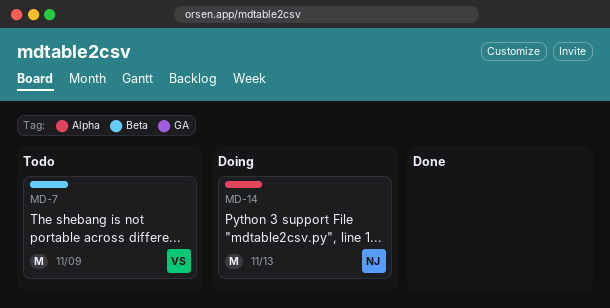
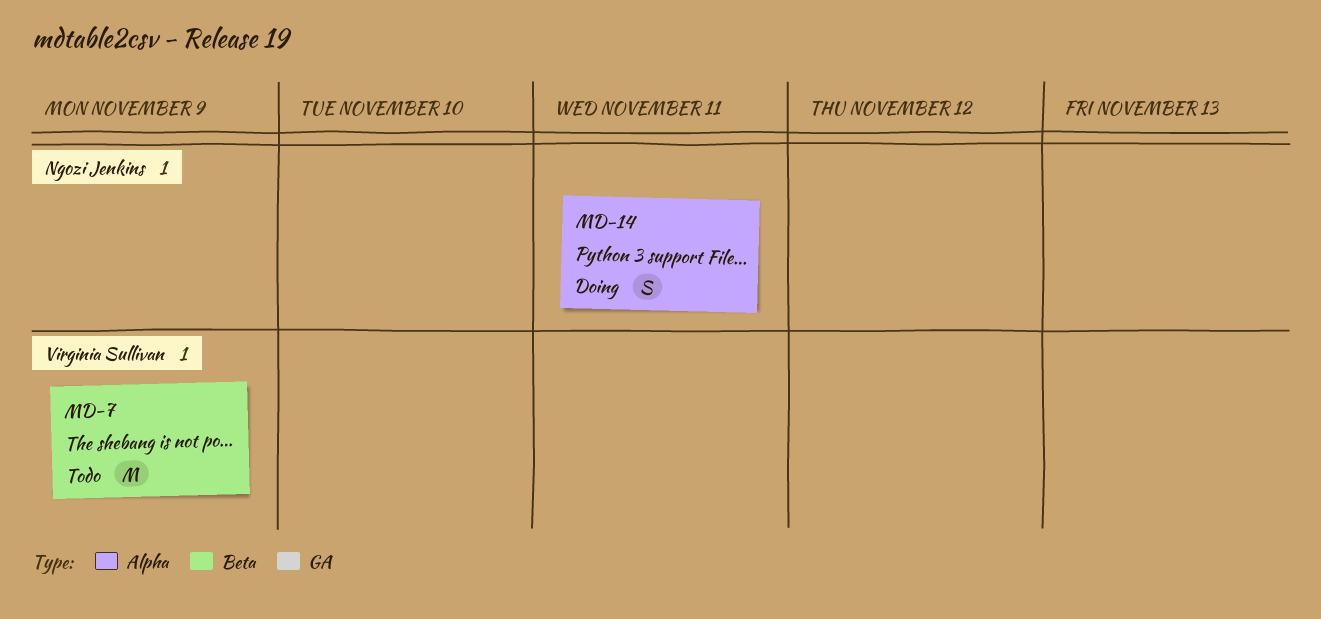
MD-14, estimate: M -> S
MD-14, due: Nov 13 -> Nov 11

